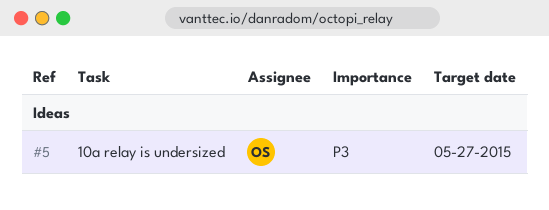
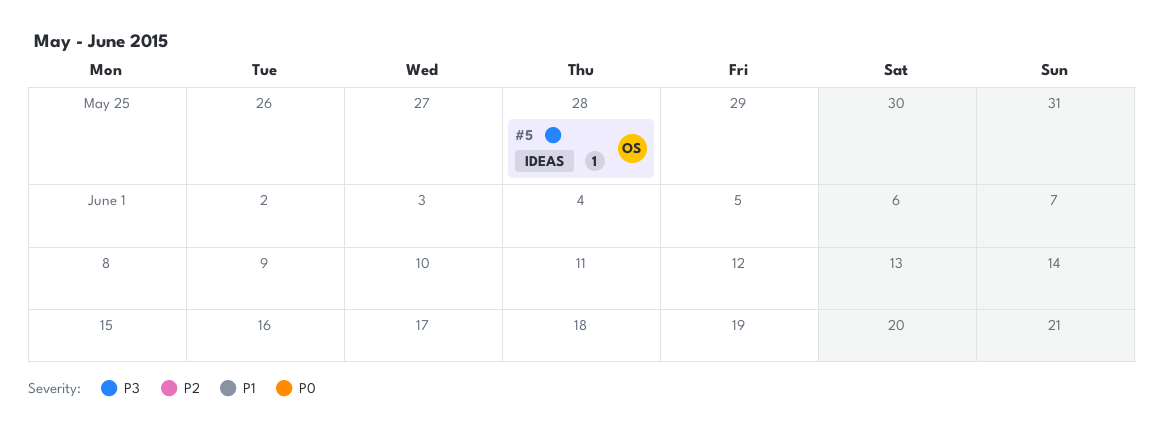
#5, due: May 27 -> May 28

